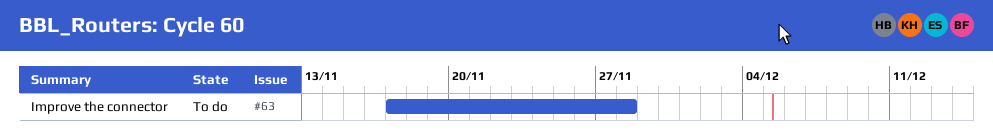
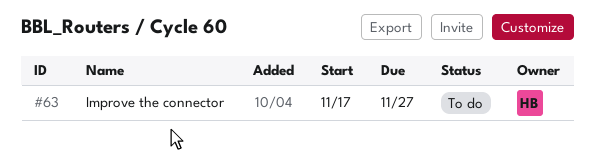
#63, due: Nov 28 -> Nov 27

